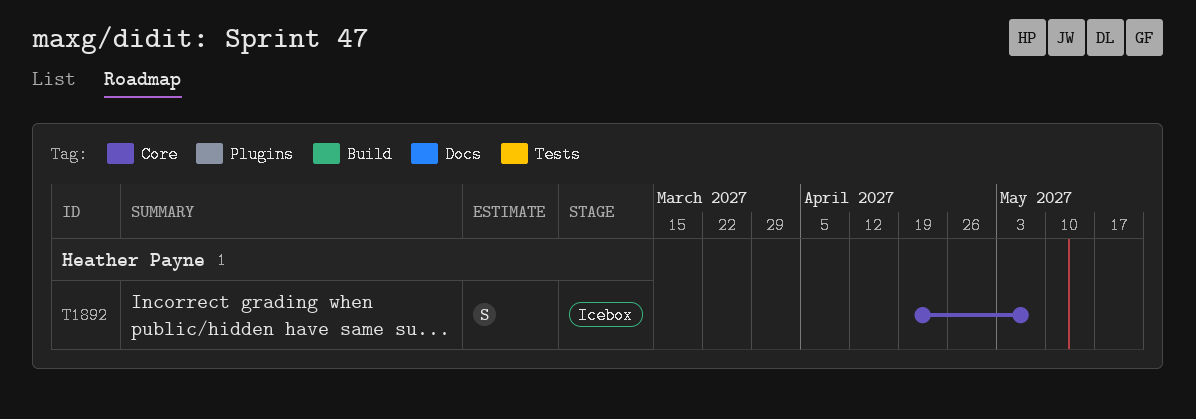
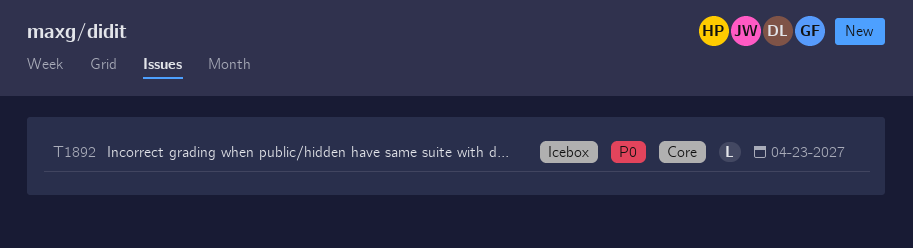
T1892, estimate: S -> L
T1892, due: May 7 -> Apr 23

